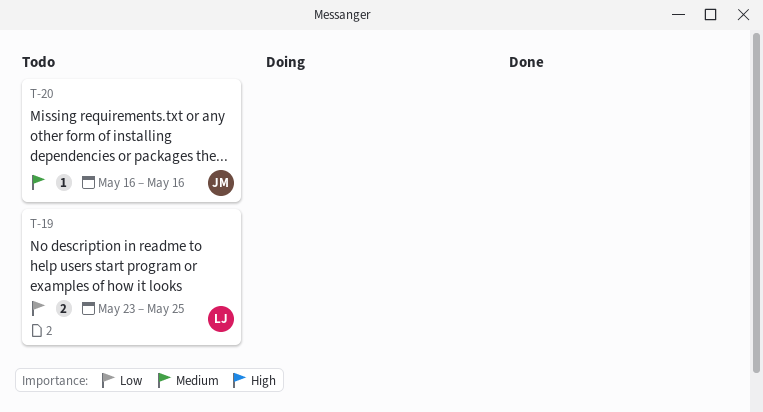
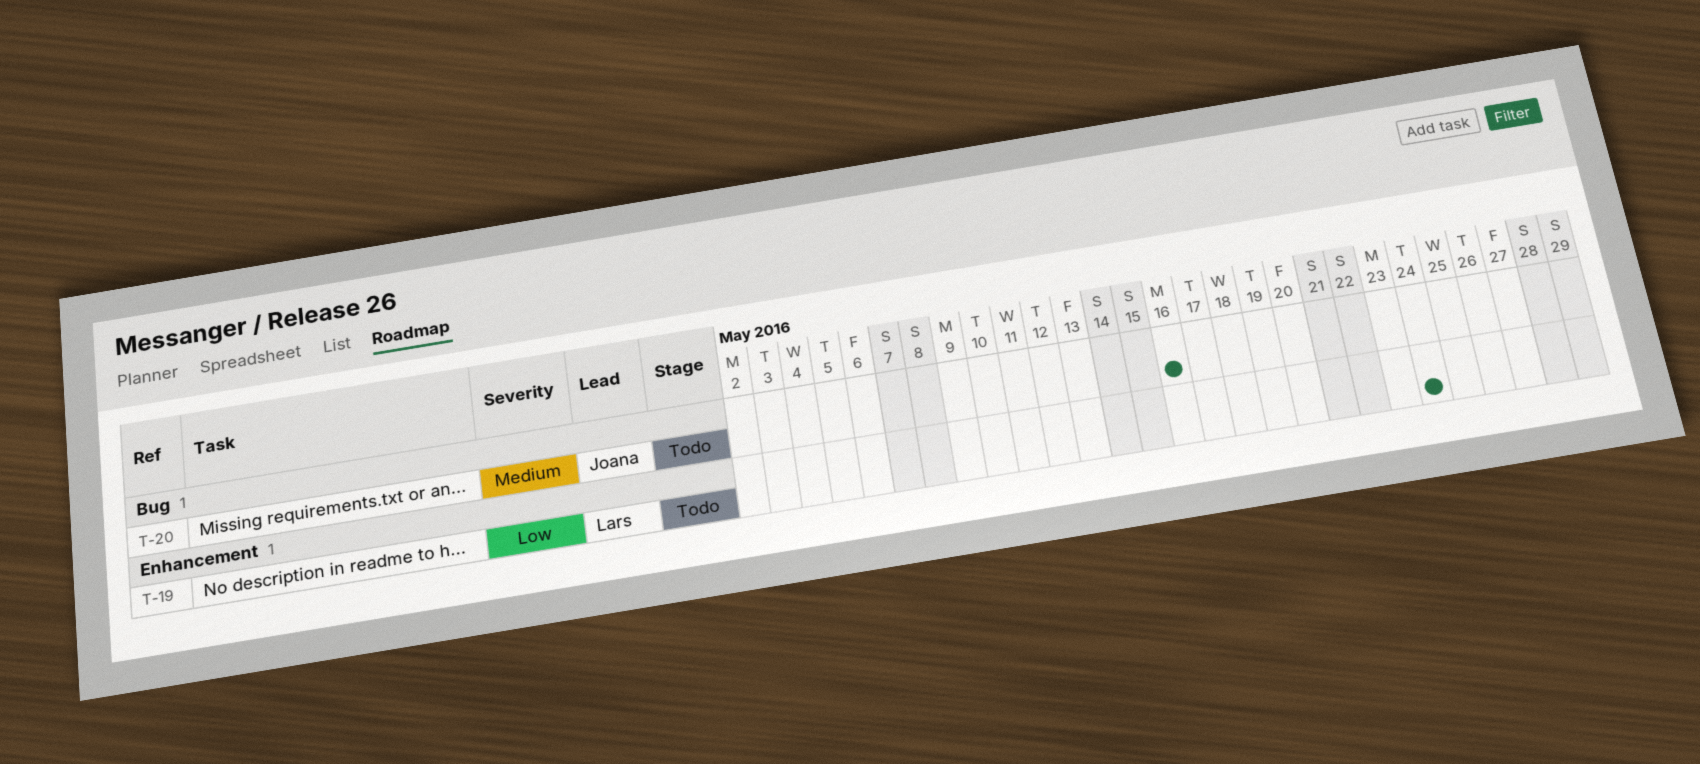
T-19, start: May 23 -> May 24
T-19, due: May 25 -> May 24

